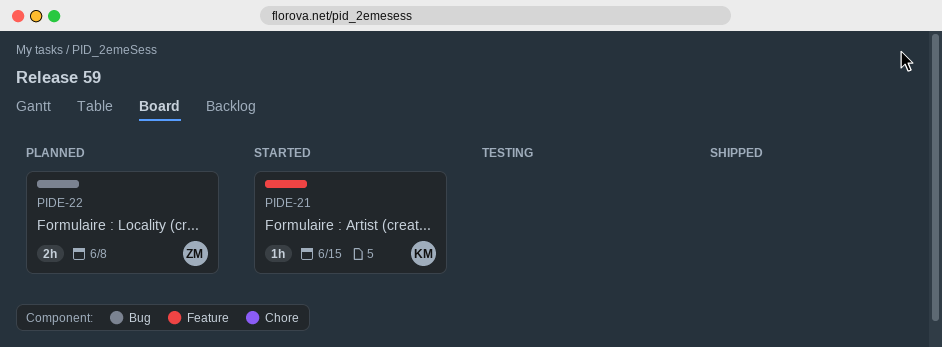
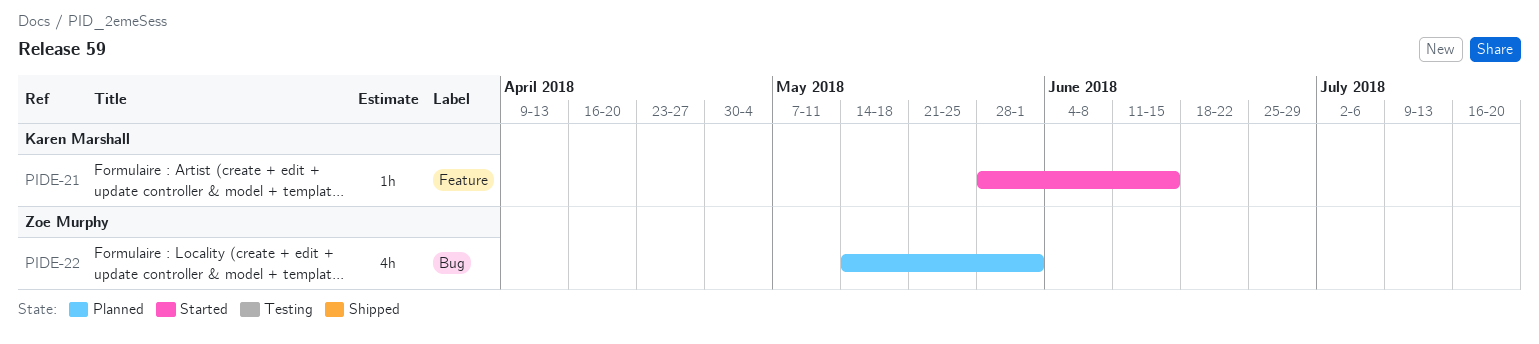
PIDE-22, estimate: 2h -> 4h
PIDE-22, due: Jun 8 -> Jun 1

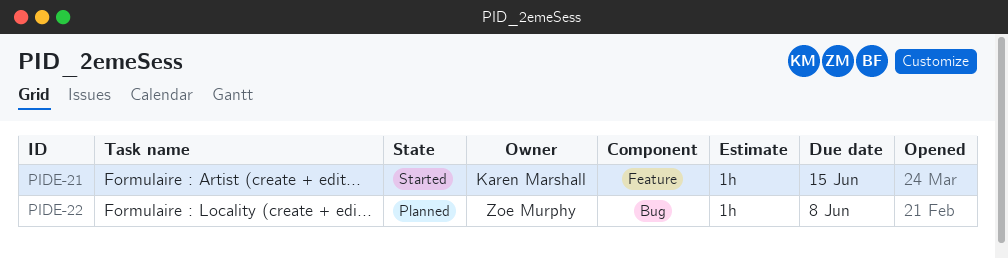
PIDE-22, estimate: 4h -> 1h
PIDE-22, due: Jun 1 -> Jun 8

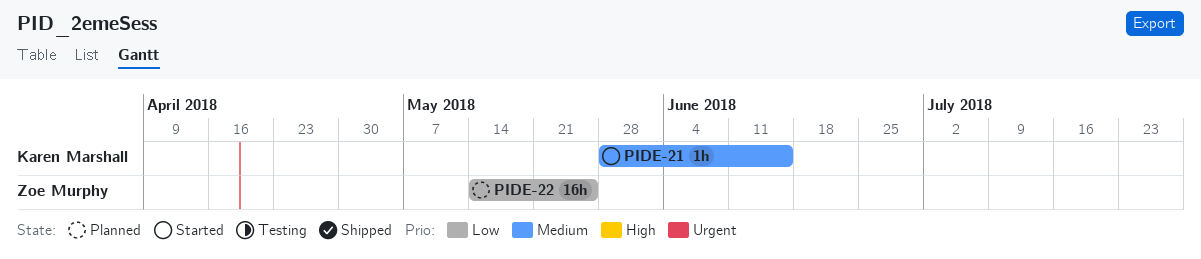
PIDE-22, estimate: 1h -> 16h
PIDE-22, due: Jun 8 -> May 25

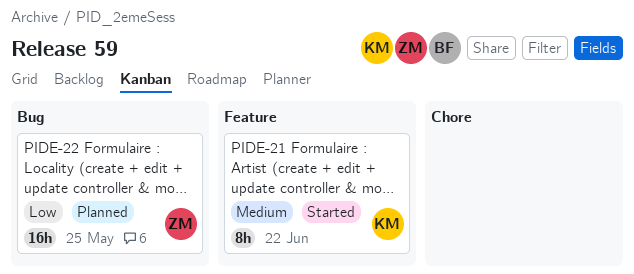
PIDE-21, estimate: 1h -> 8h
PIDE-21, due: Jun 15 -> Jun 22

